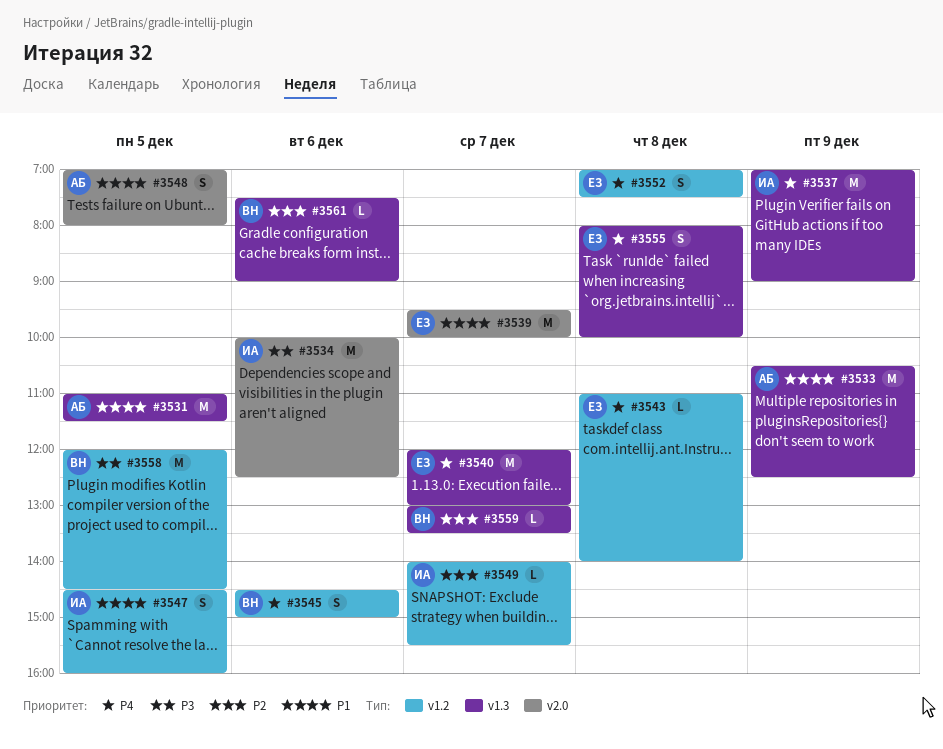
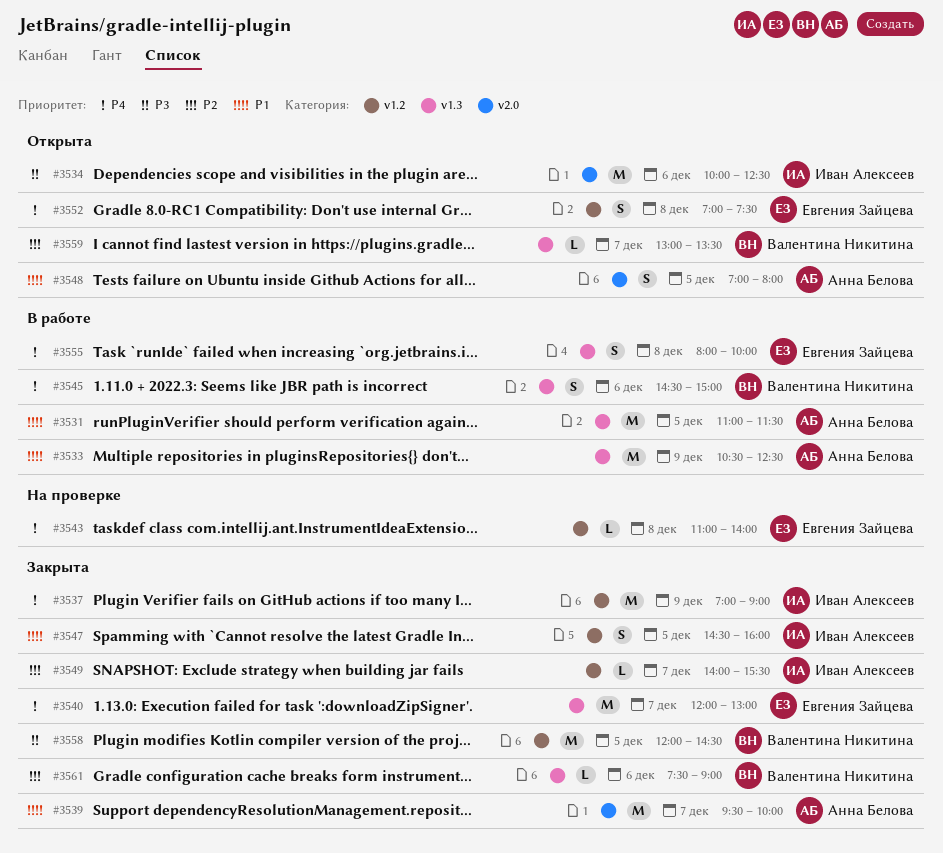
#3537, label: v1.3 -> v1.2
#3539, owner: Евгения Зайцева -> Анна Белова
#3545, label: v1.2 -> v1.3

